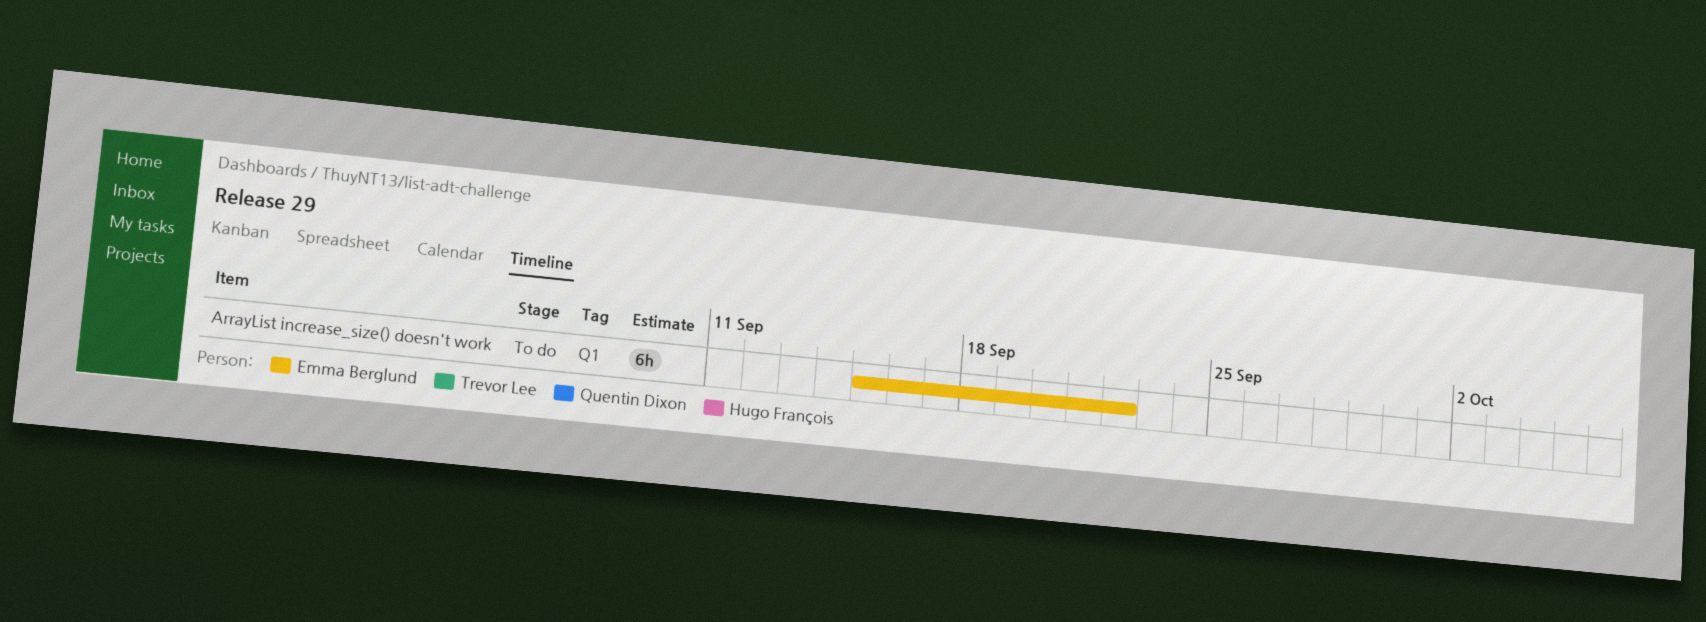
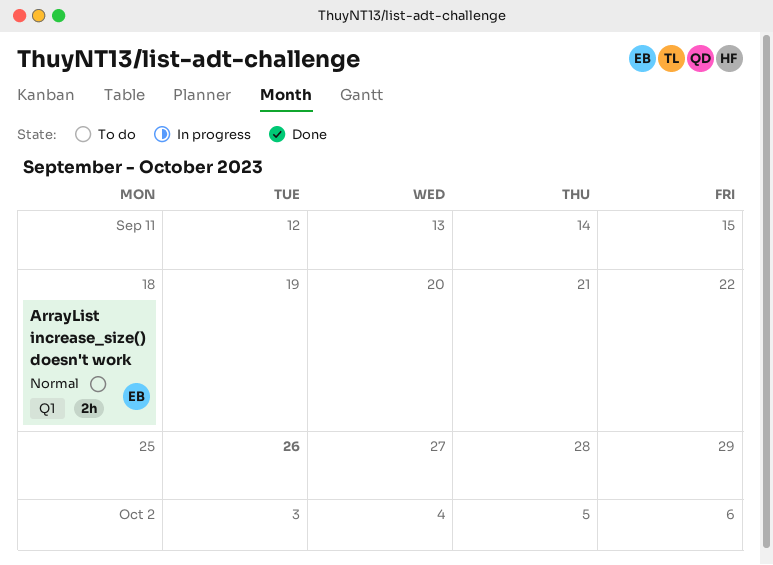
ArrayList increase_size() doesn't work, estimate: 6h -> 2h
ArrayList increase_size() doesn't work, due: Sep 22 -> Sep 18

